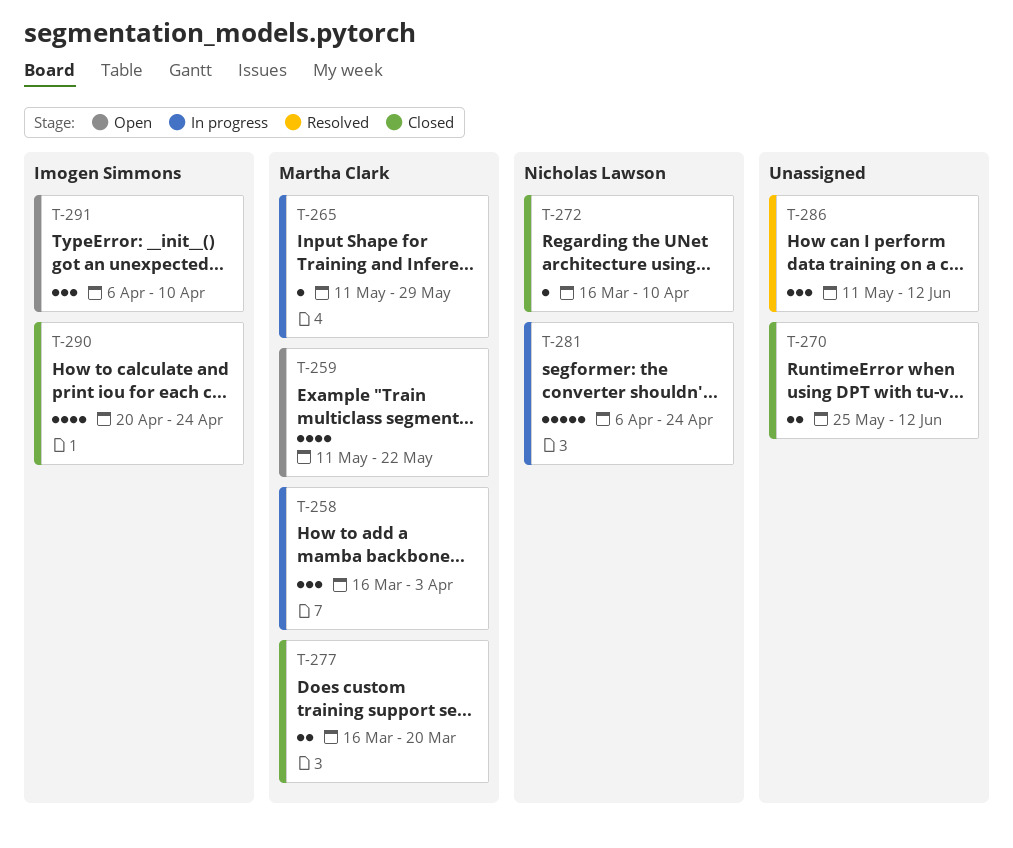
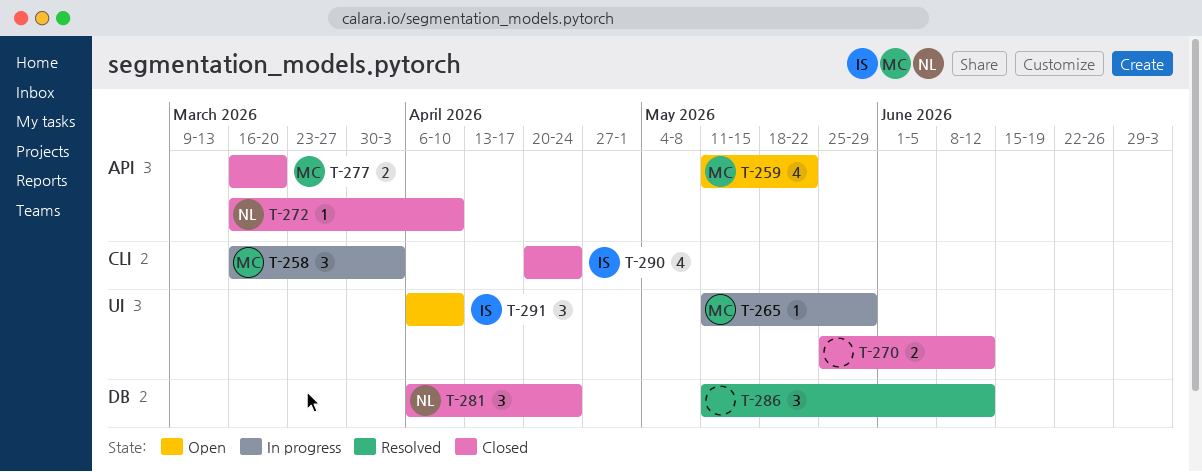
T-281, status: In progress -> Closed
T-281, estimate: 5 -> 3

